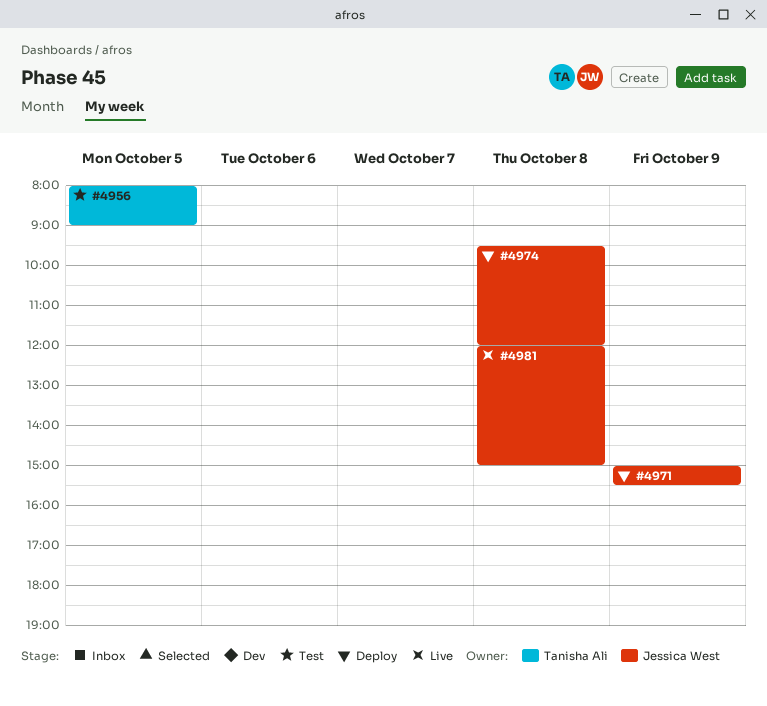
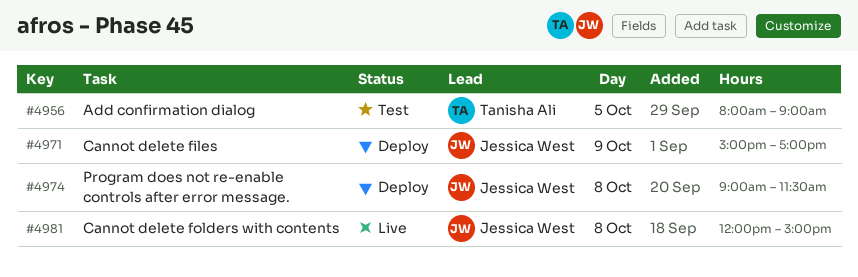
#4971, ends: 15:30 -> 17:00
#4974, begins: 09:30 -> 09:00
#4974, ends: 12:00 -> 11:30

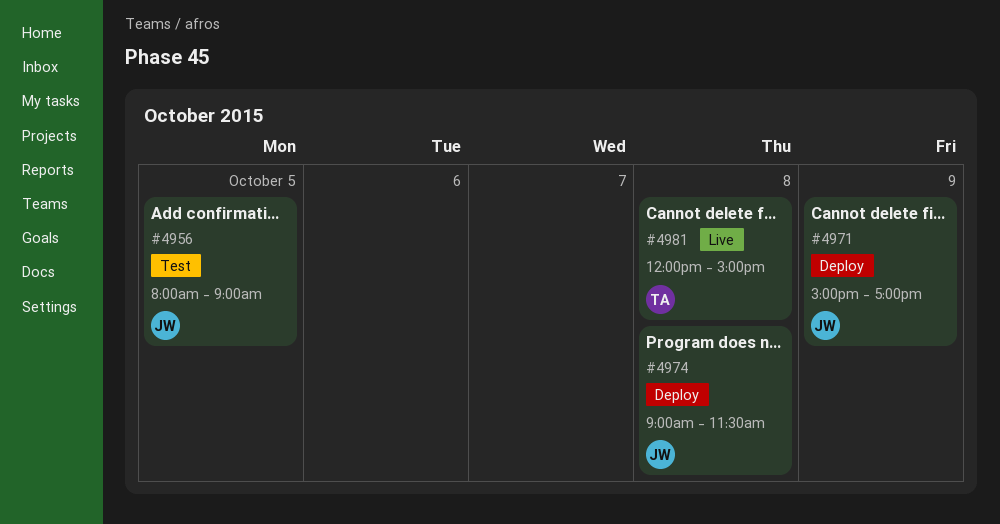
#4956, owner: Tanisha Ali -> Jessica West
#4981, owner: Jessica West -> Tanisha Ali

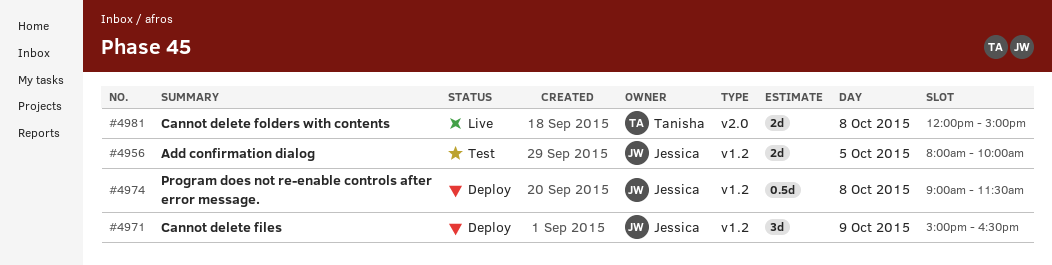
#4956, ends: 09:00 -> 10:00
#4971, ends: 17:00 -> 16:30

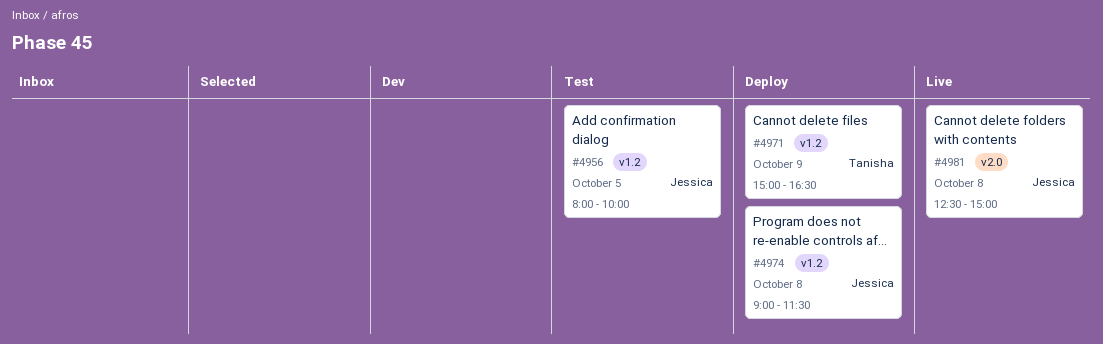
#4971, owner: Jessica -> Tanisha
#4981, owner: Tanisha -> Jessica
#4981, begins: 12:00 -> 12:30

